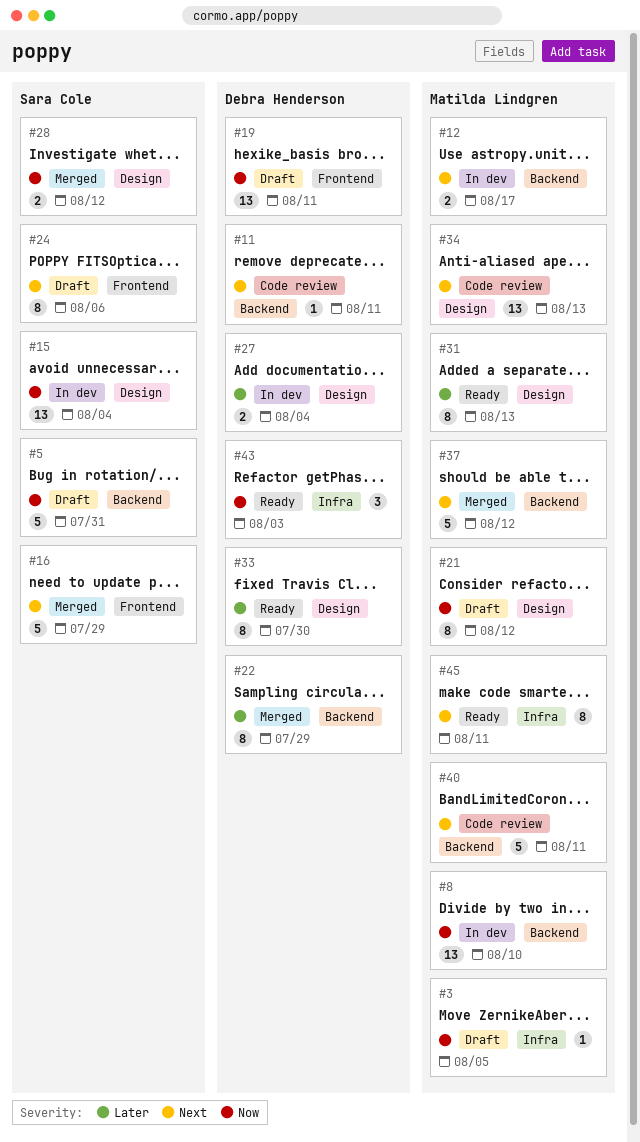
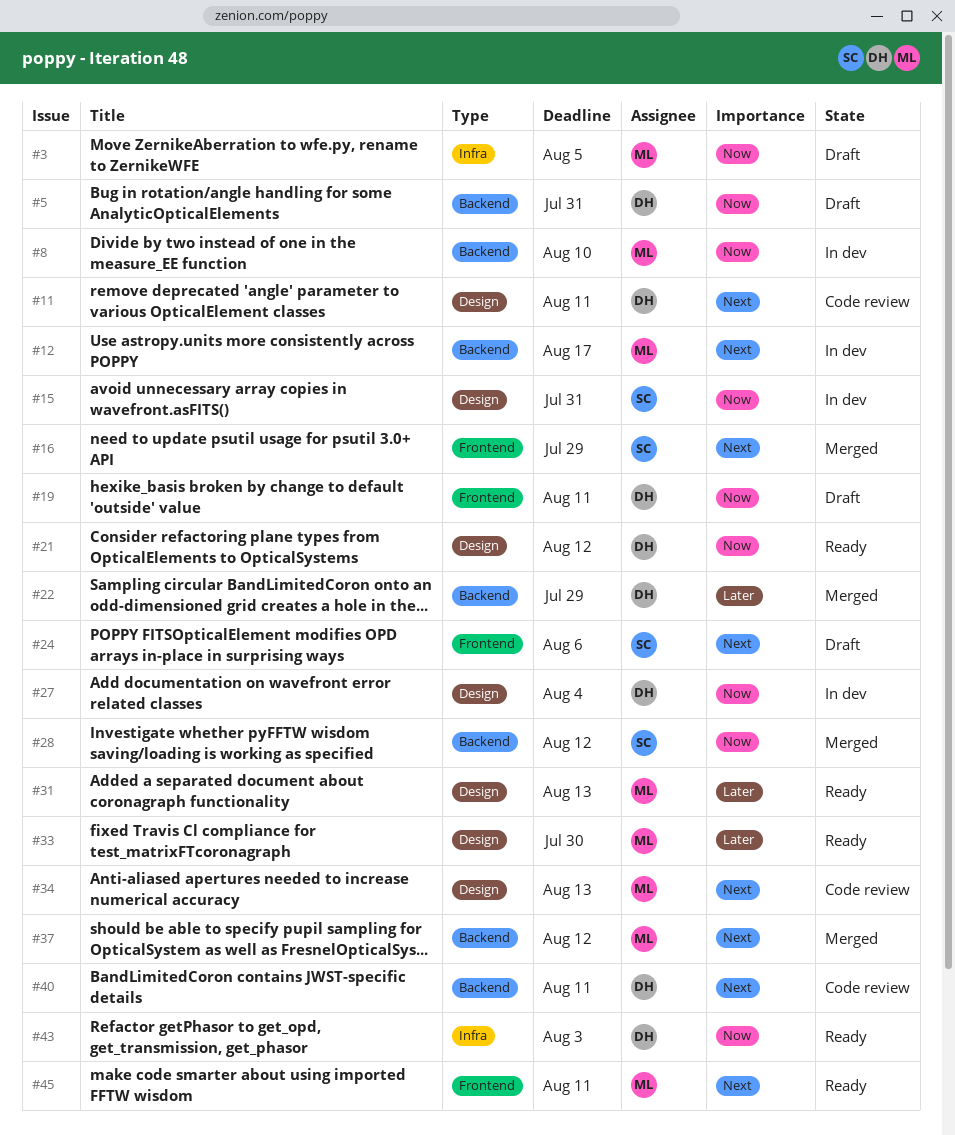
#5, owner: Sara Cole -> Debra Henderson
#11, label: Backend -> Design
#15, due: Aug 4 -> Jul 31
#21, status: Draft -> Ready
#21, owner: Matilda Lindgren -> Debra Henderson
#27, priority: Later -> Now
#28, label: Design -> Backend
#33, owner: Debra Henderson -> Matilda Lindgren
#40, owner: Matilda Lindgren -> Debra Henderson
#45, label: Infra -> Frontend

